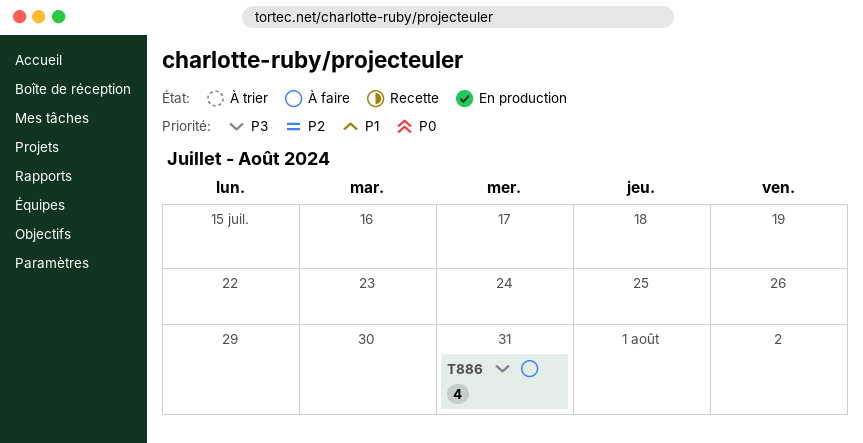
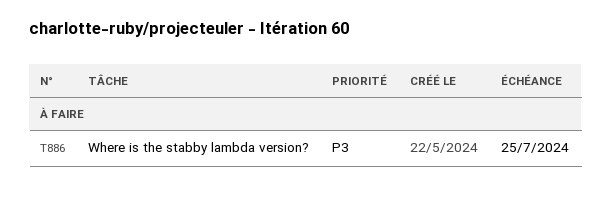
T886, due: Jul 31 -> Jul 25

